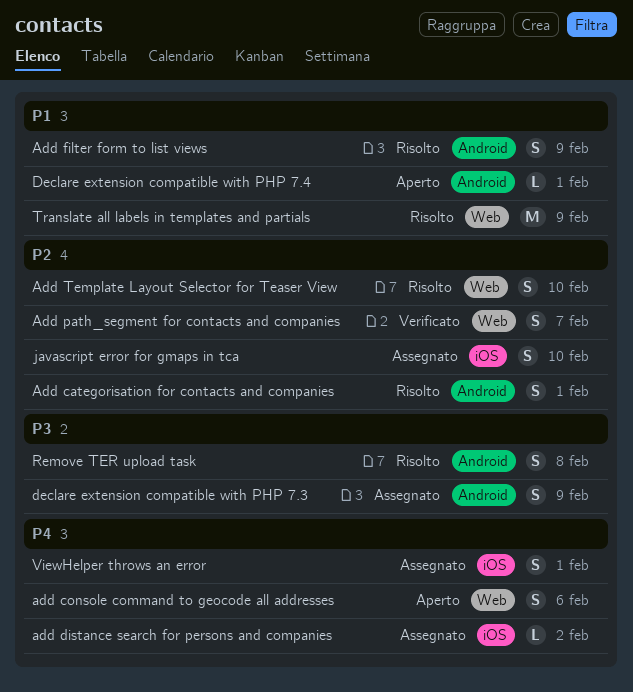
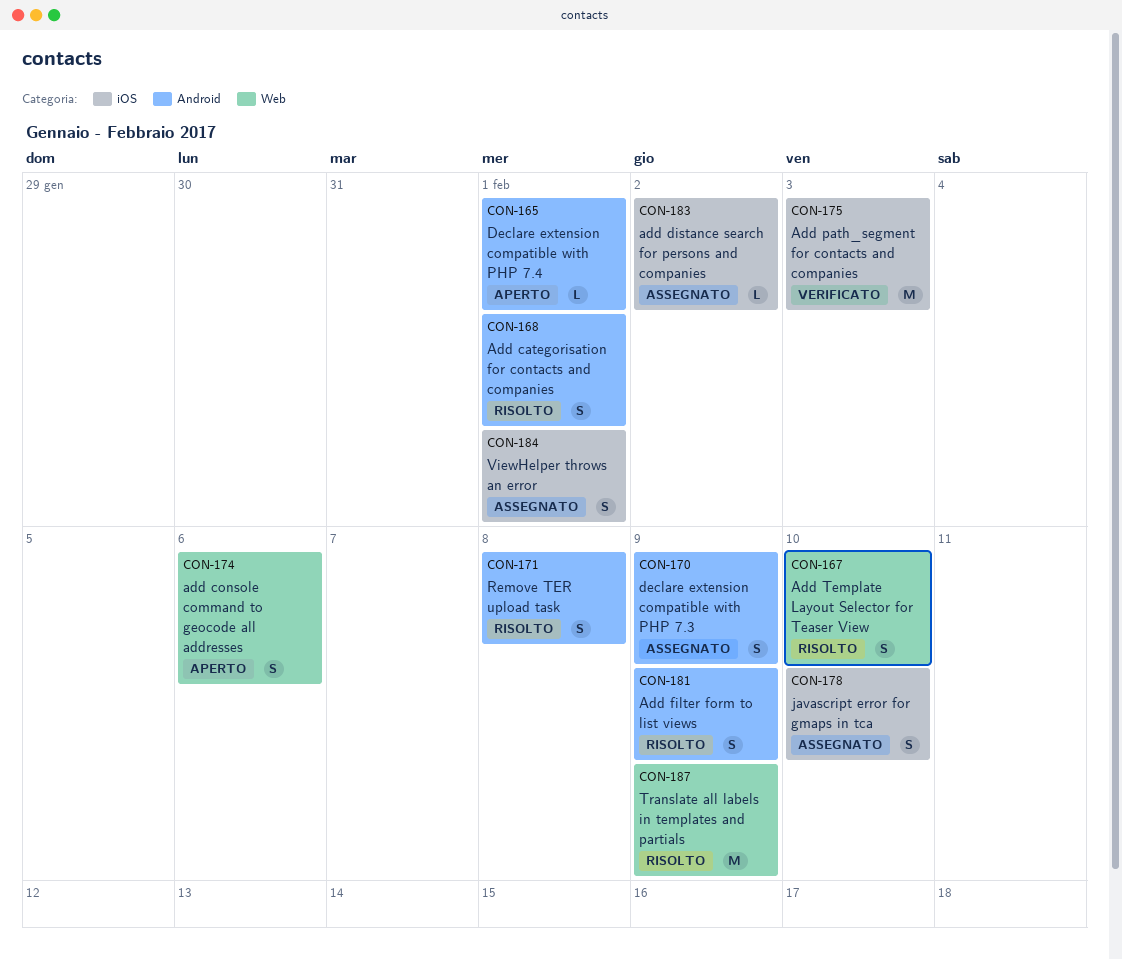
Add path_segment for contacts and companies, label: Web -> iOS
Add path_segment for contacts and companies, estimate: S -> M
Add path_segment for contacts and companies, due: Feb 7 -> Feb 3

